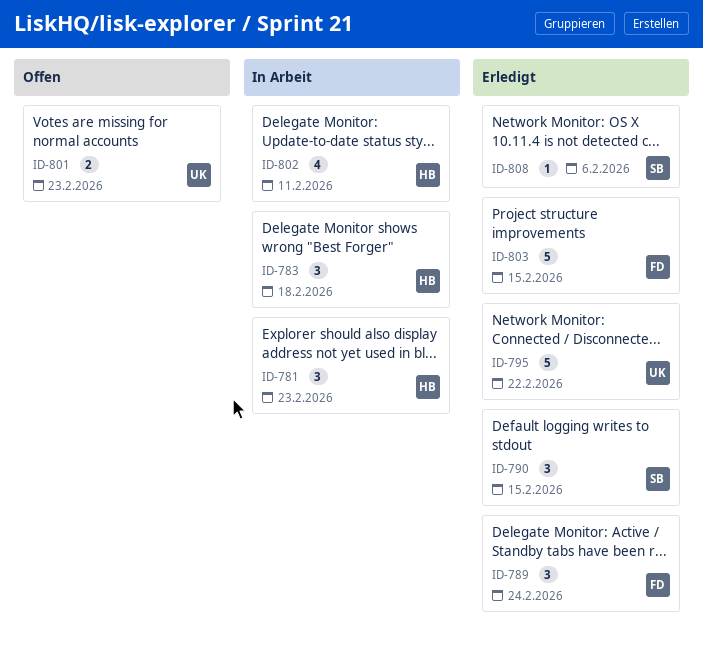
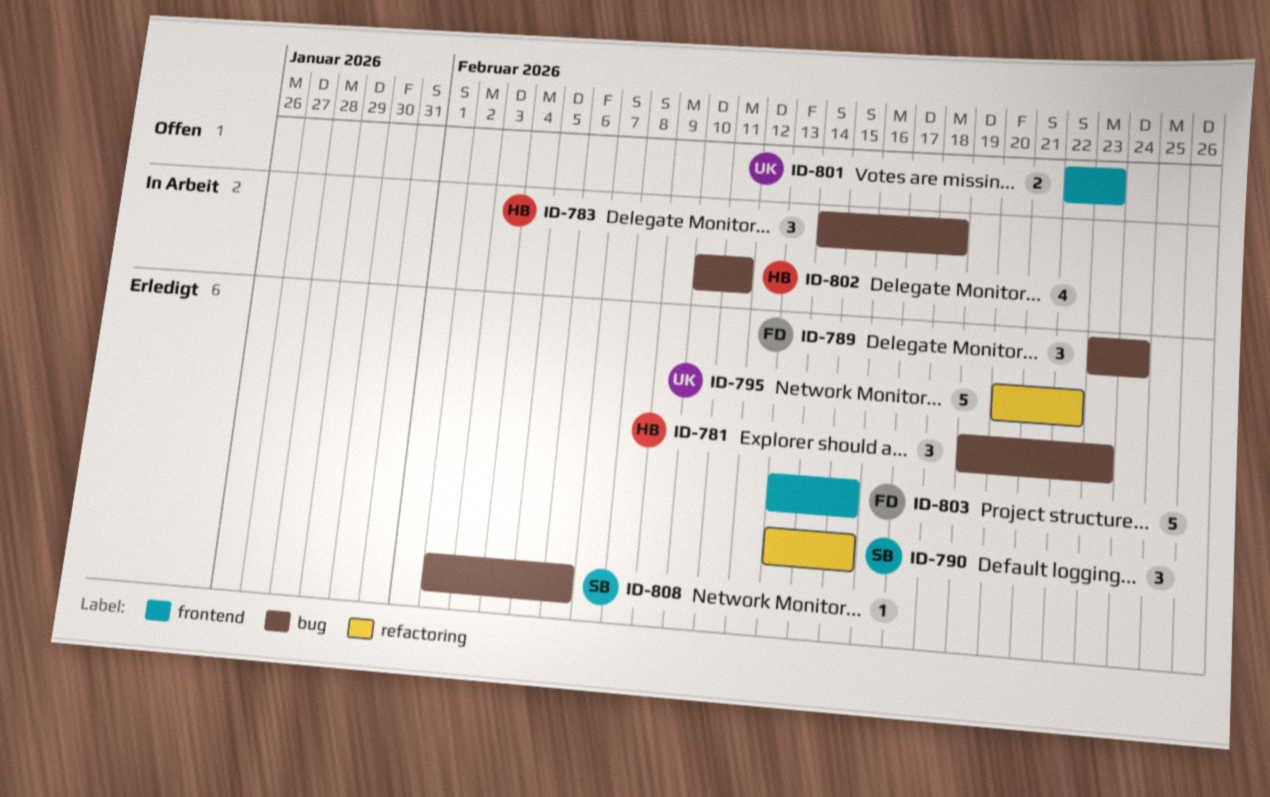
ID-781, status: In Arbeit -> Erledigt

